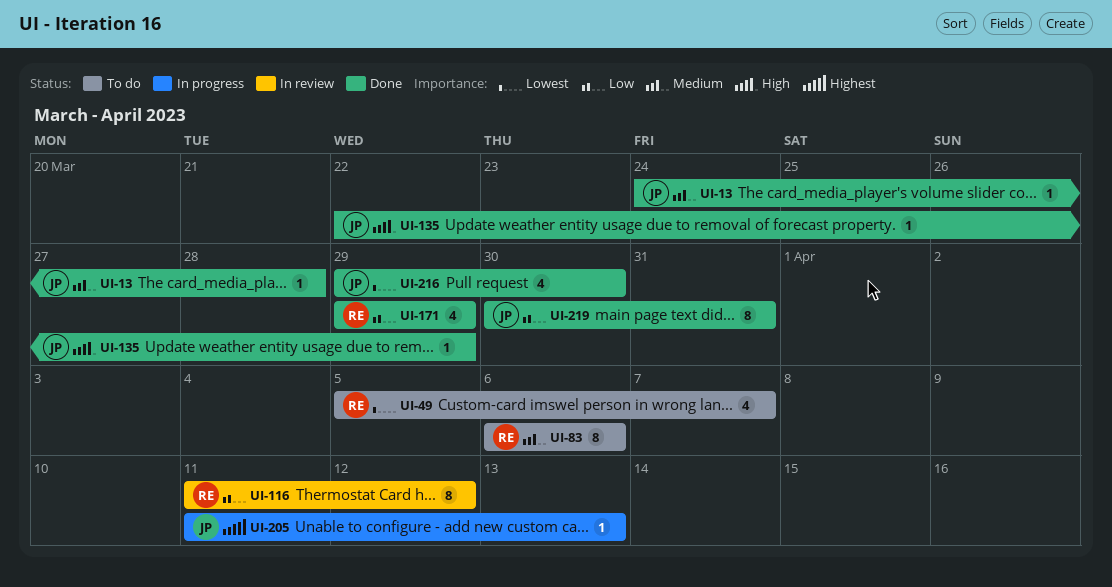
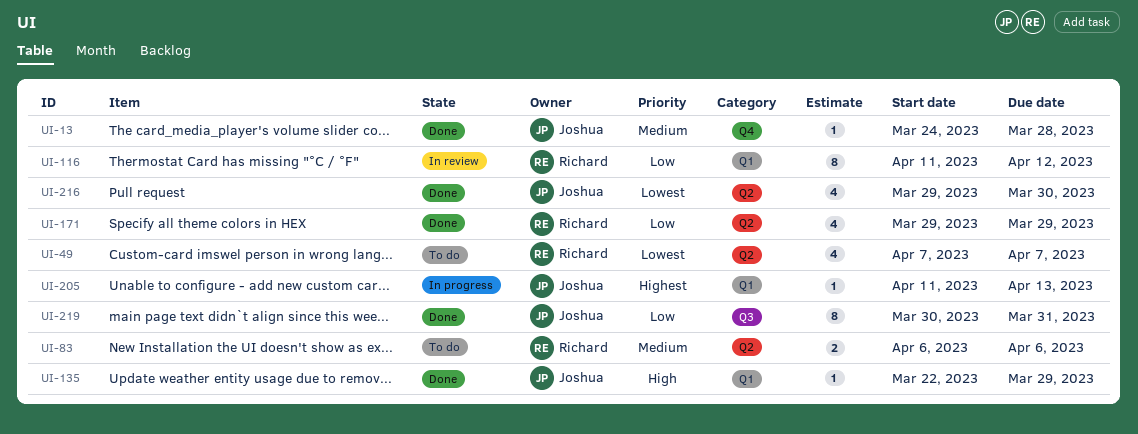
UI-49, start: Apr 5 -> Apr 7
UI-83, estimate: 8 -> 2

